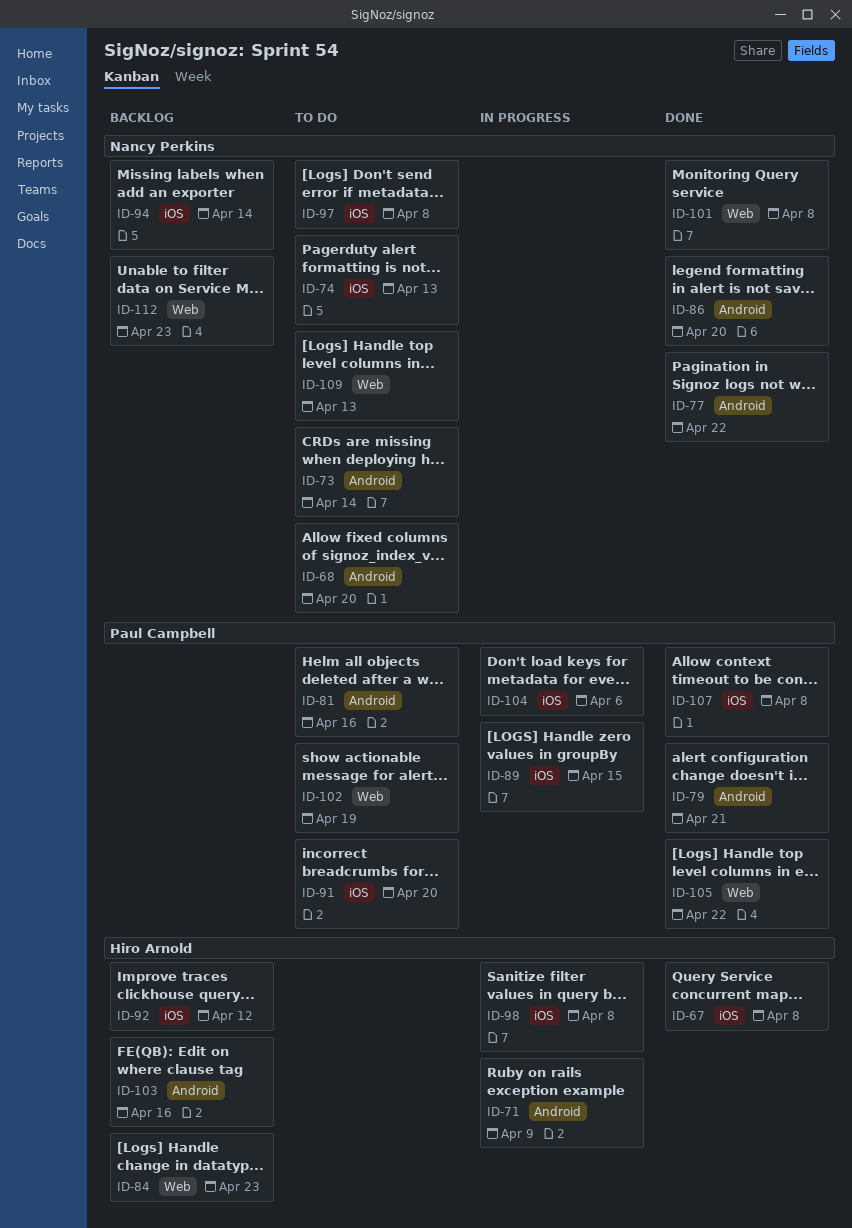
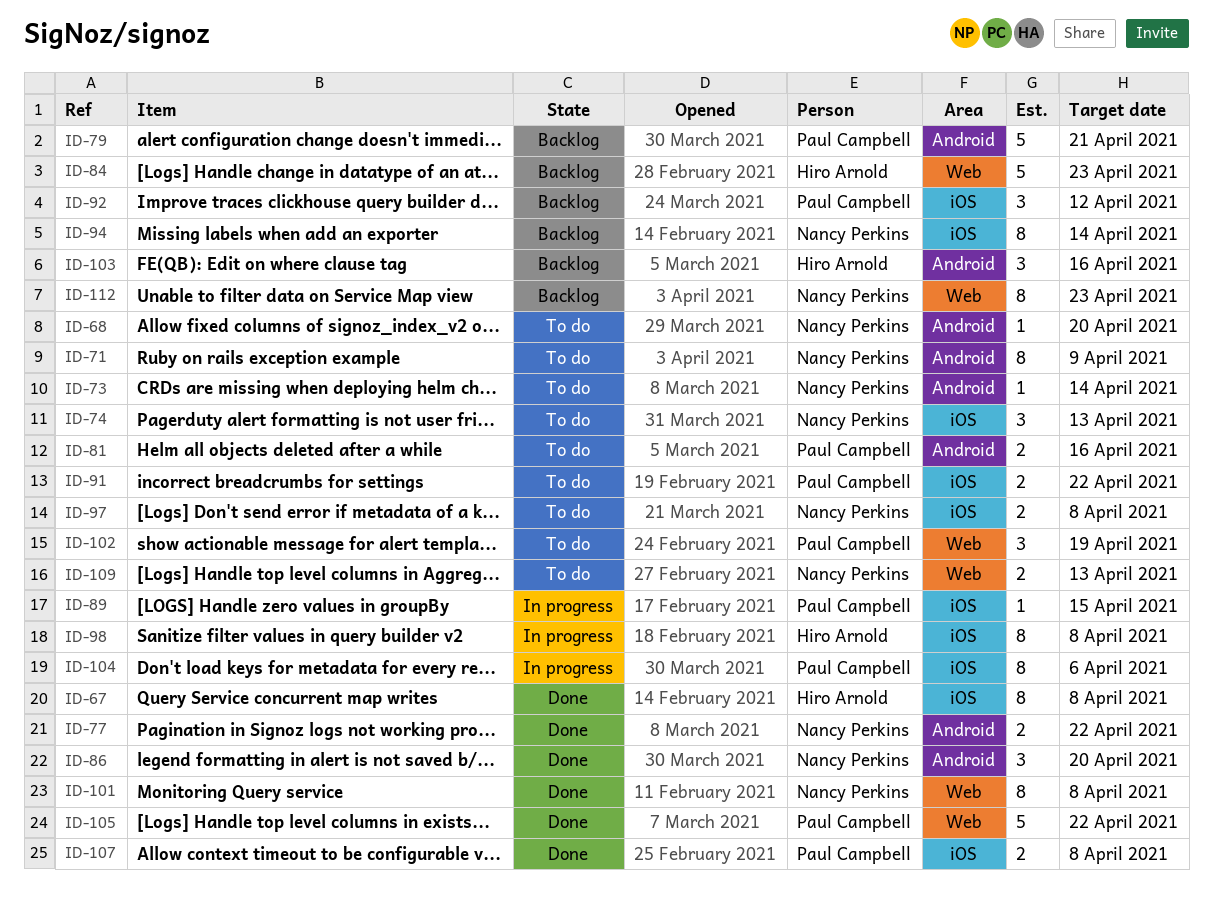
ID-71, status: In progress -> To do
ID-71, owner: Hiro Arnold -> Nancy Perkins
ID-79, status: Done -> Backlog
ID-91, due: Apr 20 -> Apr 22
ID-92, owner: Hiro Arnold -> Paul Campbell

